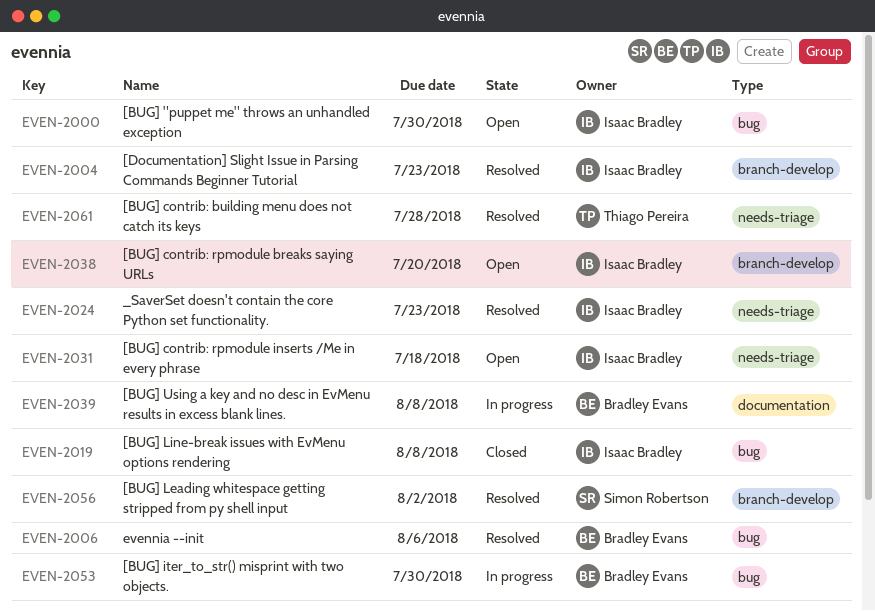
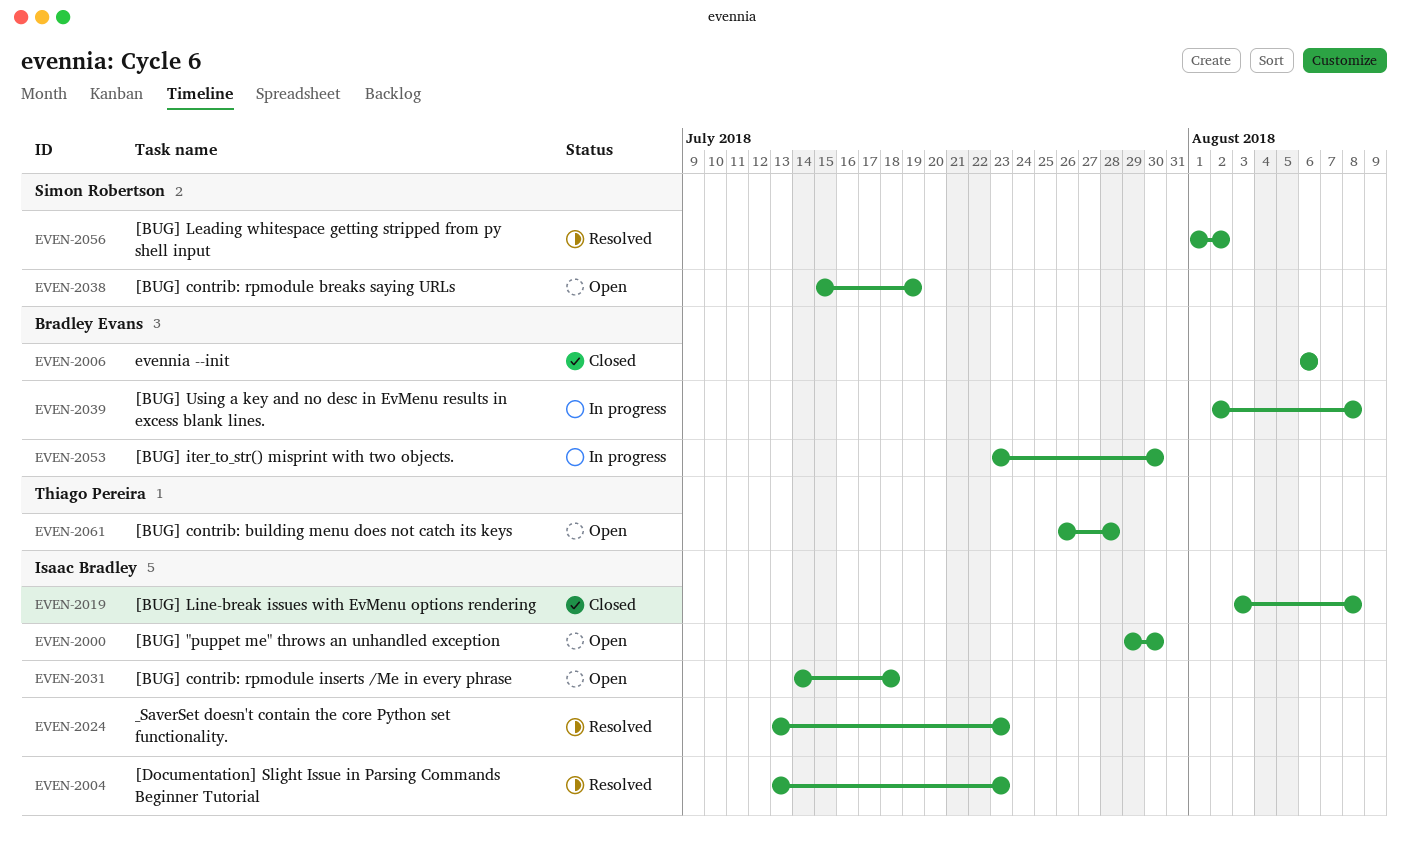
EVEN-2006, status: Resolved -> Closed
EVEN-2038, owner: Isaac Bradley -> Simon Robertson
EVEN-2038, due: Jul 20 -> Jul 19
EVEN-2061, status: Resolved -> Open

